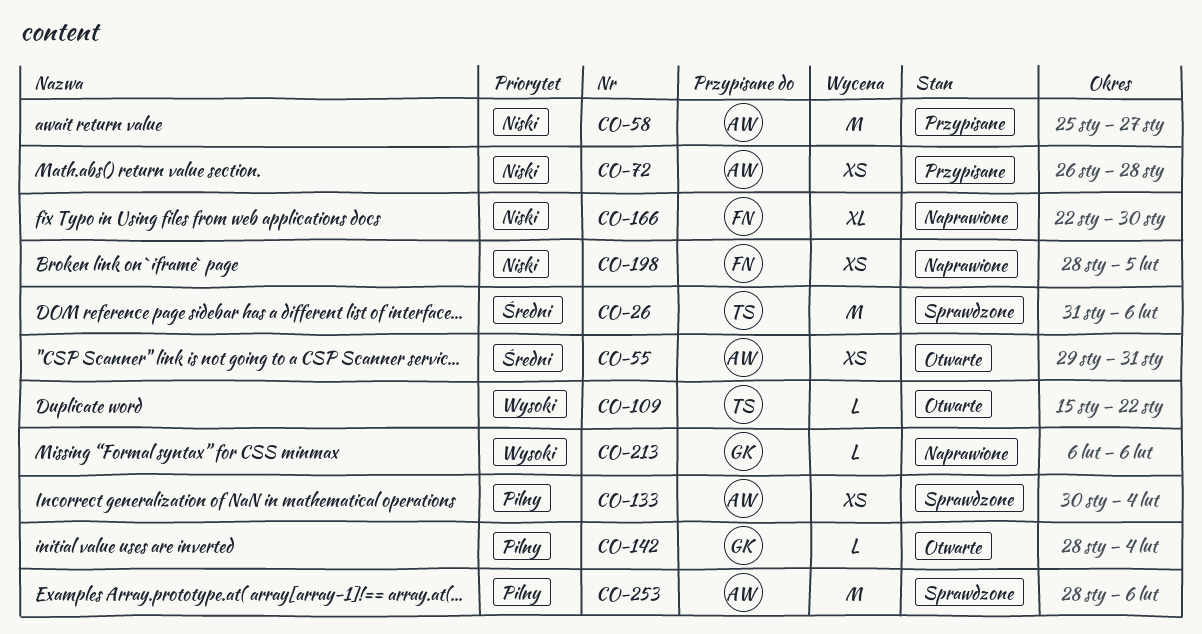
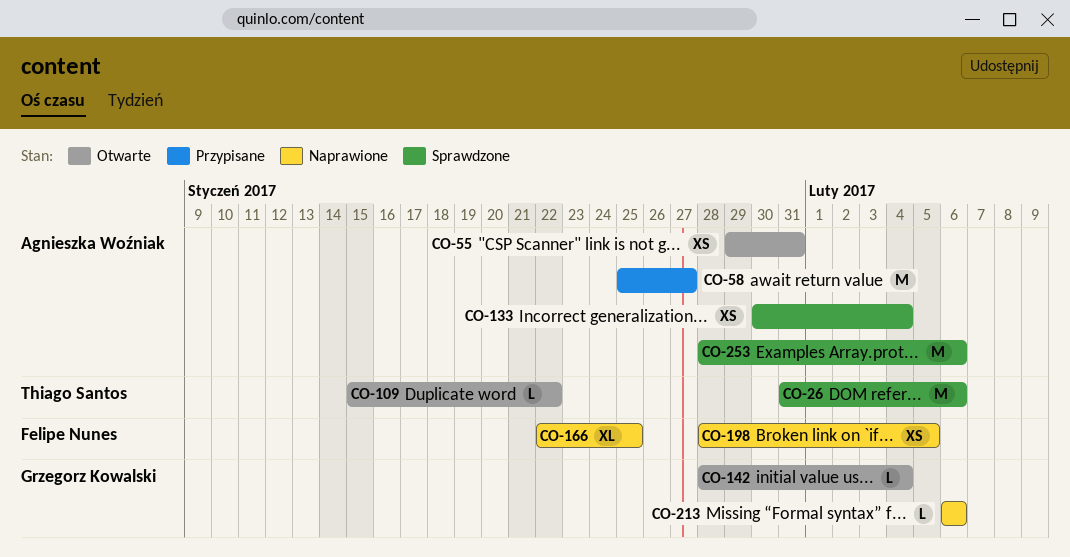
CO-72: present -> none
CO-166, due: Jan 30 -> Jan 25

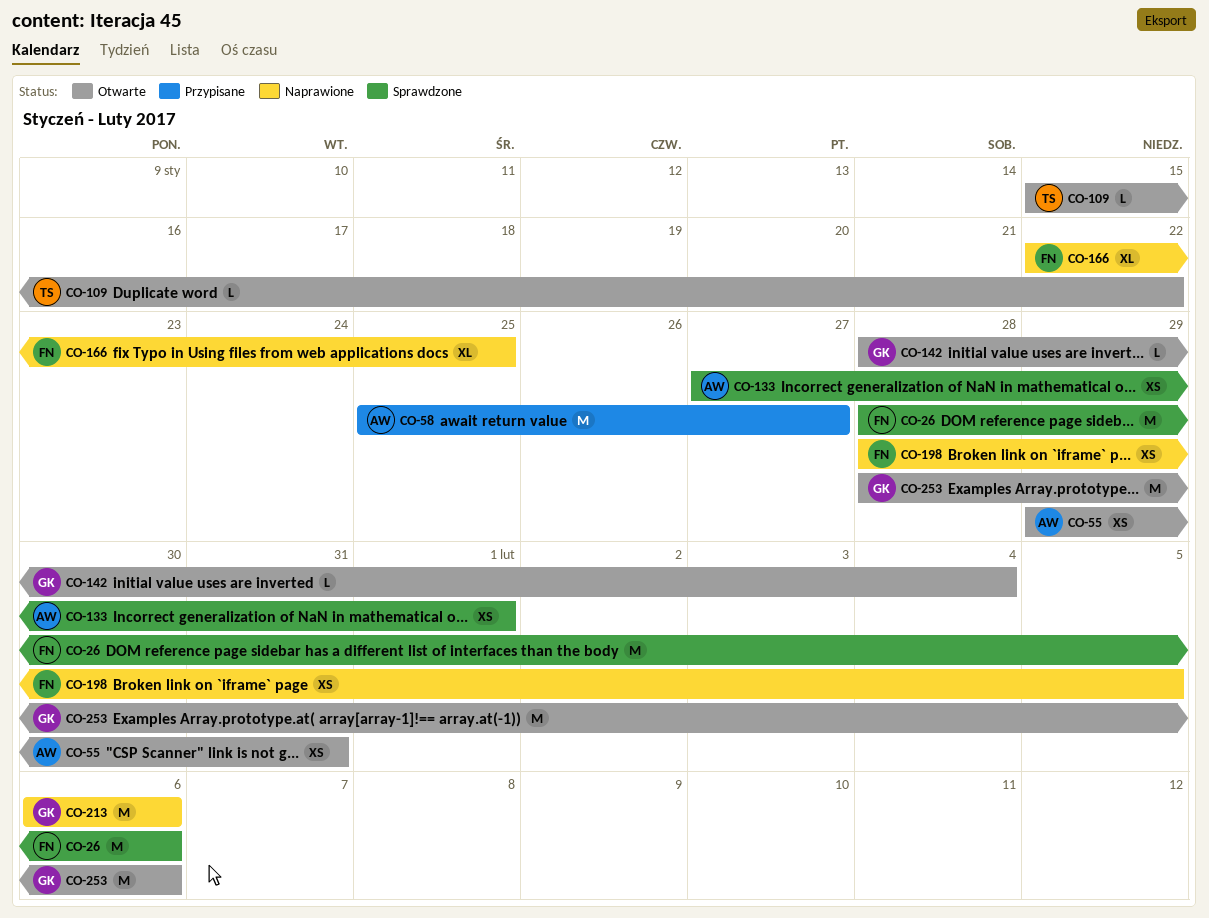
CO-26, owner: Thiago Santos -> Felipe Nunes
CO-26, start: Jan 31 -> Jan 28
CO-133, start: Jan 30 -> Jan 27
CO-133, due: Feb 4 -> Feb 1
CO-213, estimate: L -> M
CO-253, status: Sprawdzone -> Otwarte
CO-253, owner: Agnieszka Woźniak -> Grzegorz Kowalski

